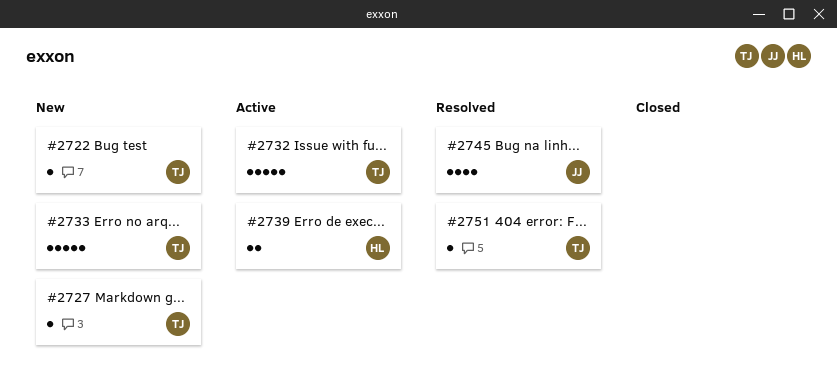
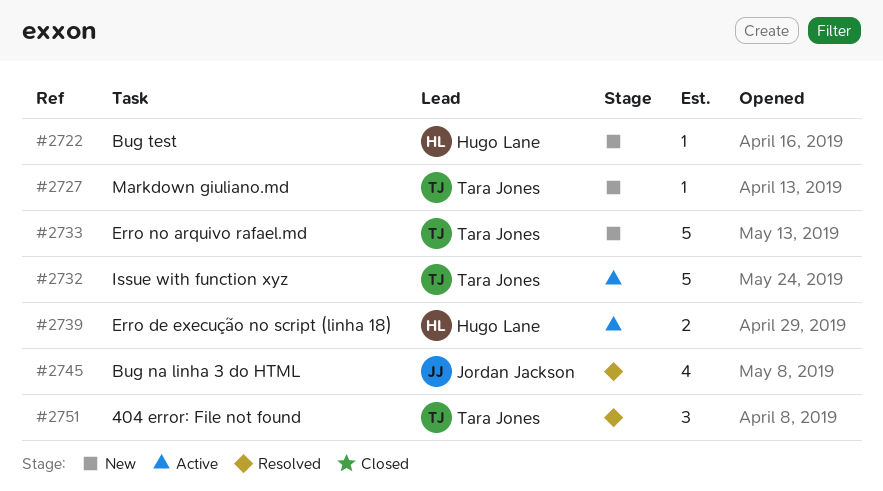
#2722, owner: Tara Jones -> Hugo Lane
#2751, estimate: 1 -> 3

